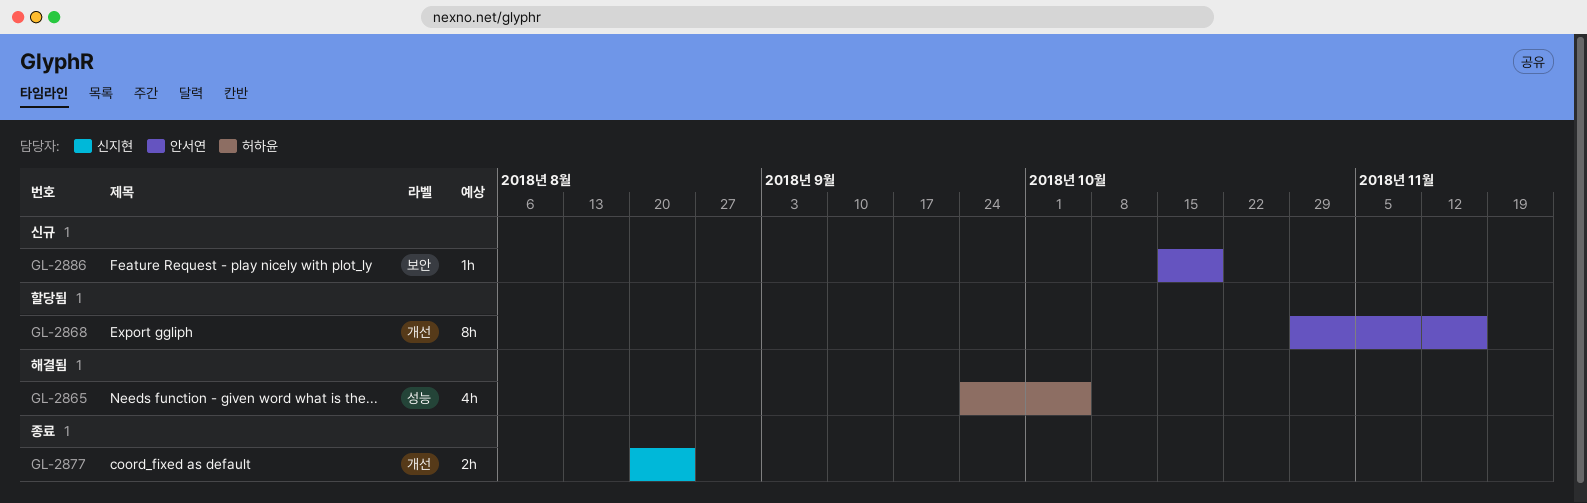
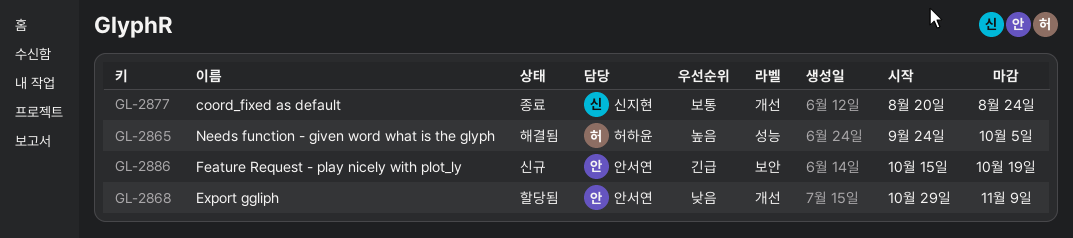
GL-2868, due: Nov 16 -> Nov 9

